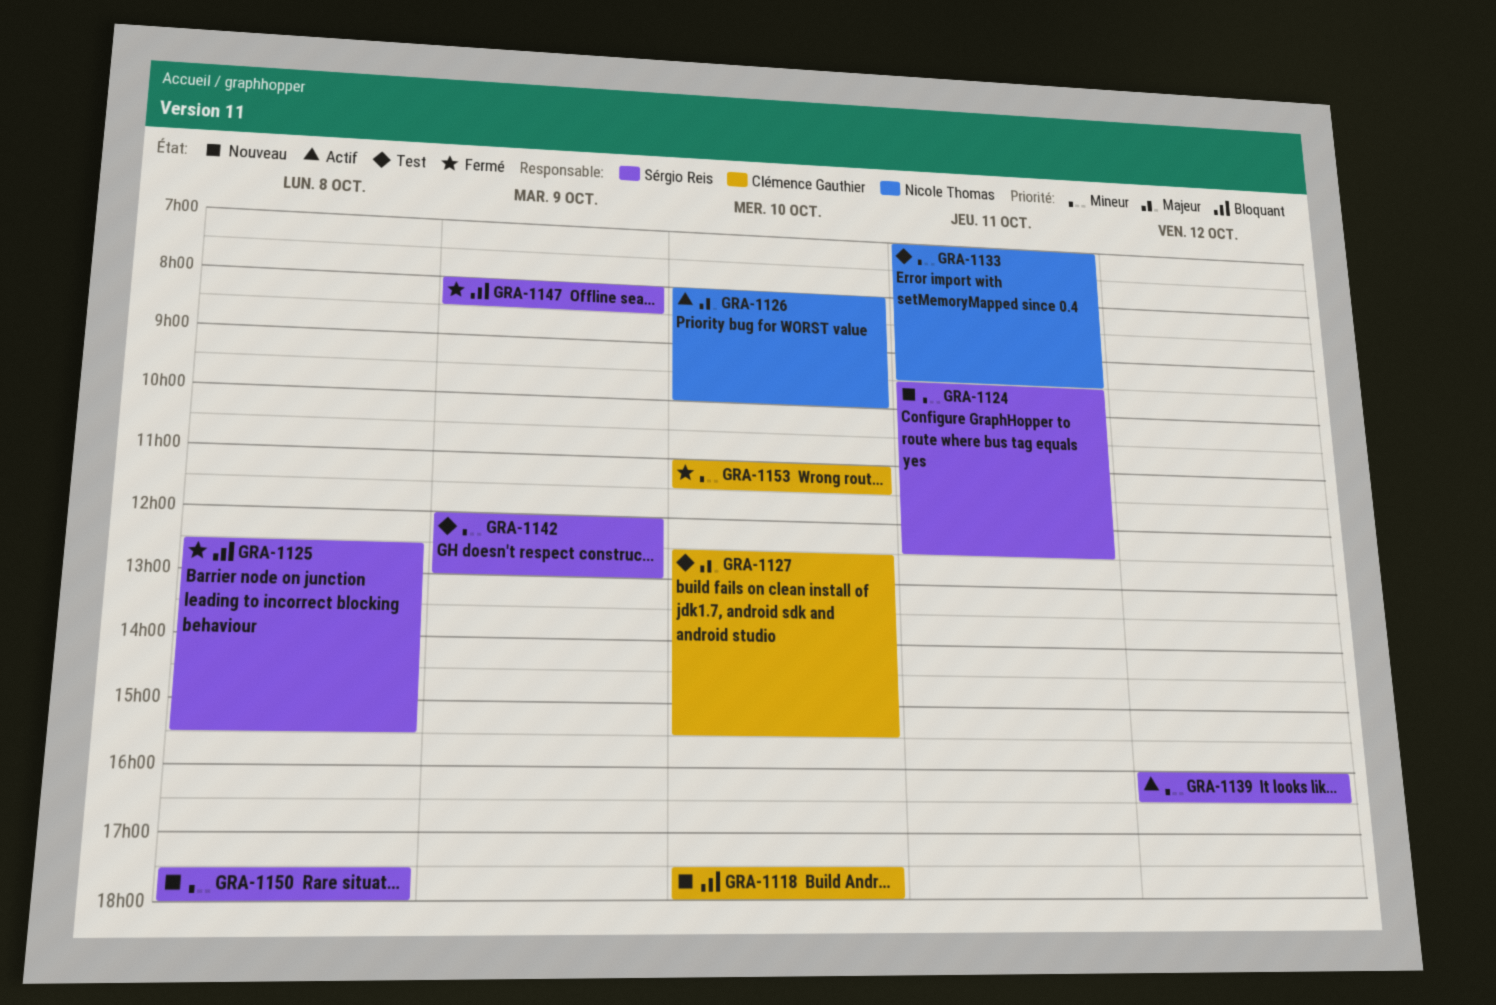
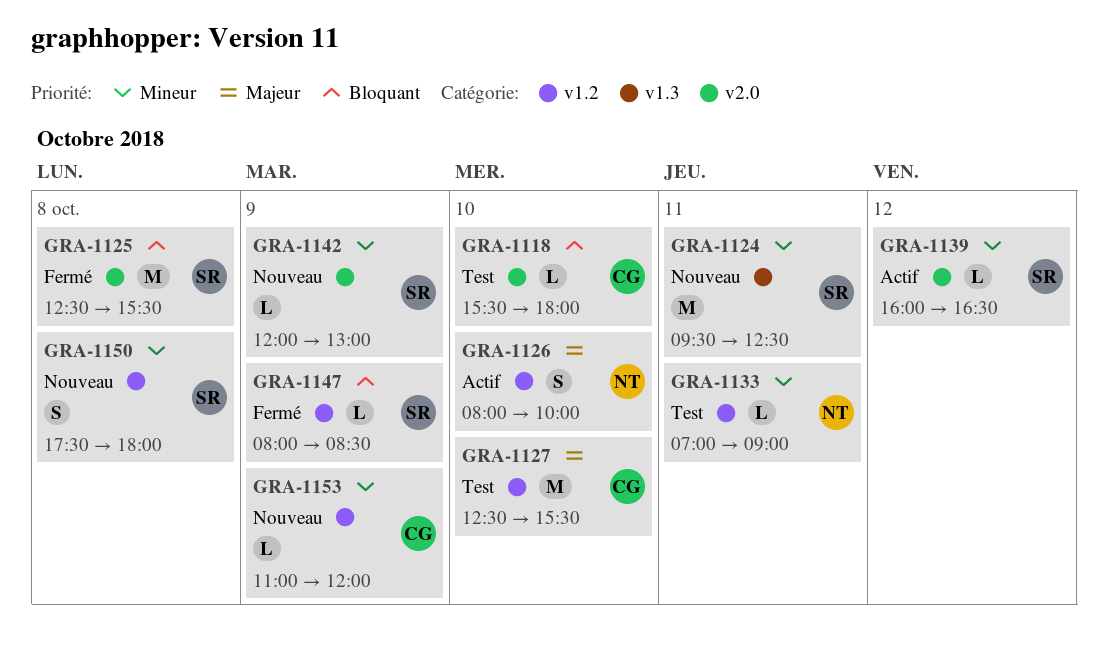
GRA-1118, status: Nouveau -> Test
GRA-1118, begins: 17:30 -> 15:30
GRA-1133, ends: 09:30 -> 09:00
GRA-1142, status: Test -> Nouveau
GRA-1153, status: Fermé -> Nouveau
GRA-1153, day: Oct 10 -> Oct 9
GRA-1153, ends: 11:30 -> 12:00

